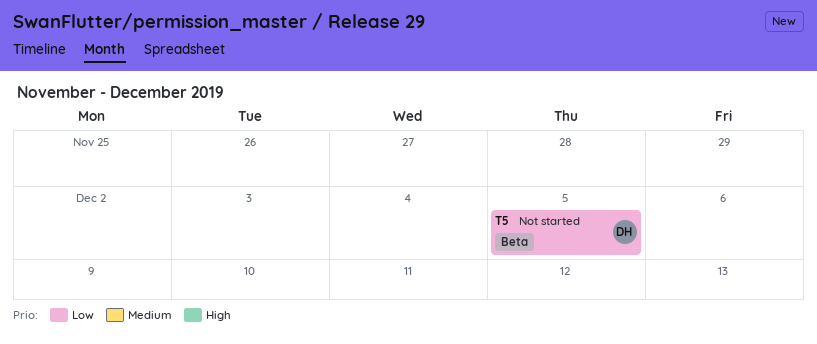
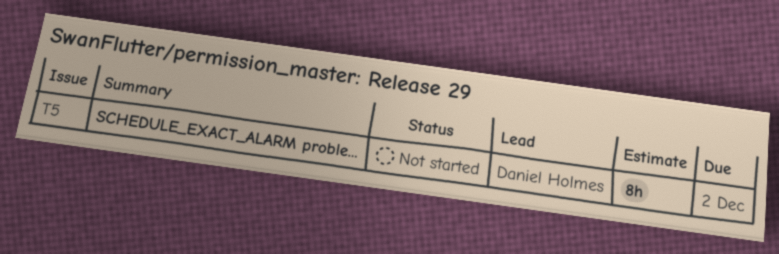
T5, due: Dec 5 -> Dec 2

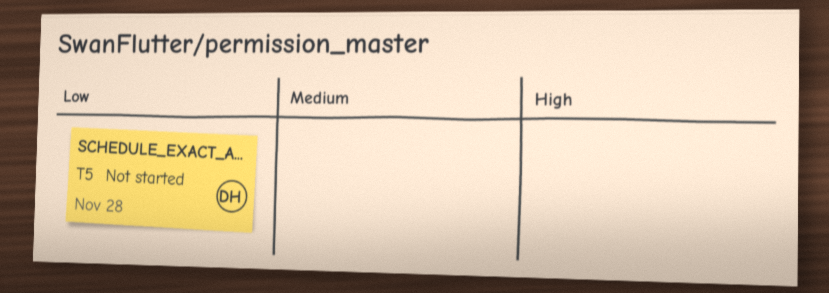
T5, due: Dec 2 -> Nov 28

